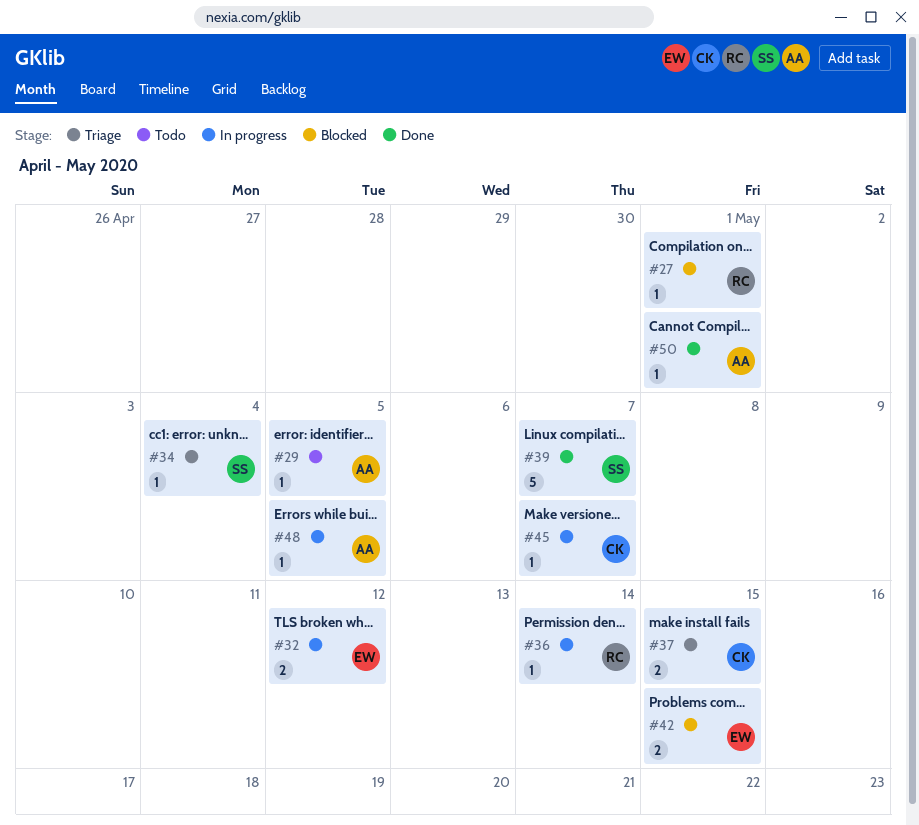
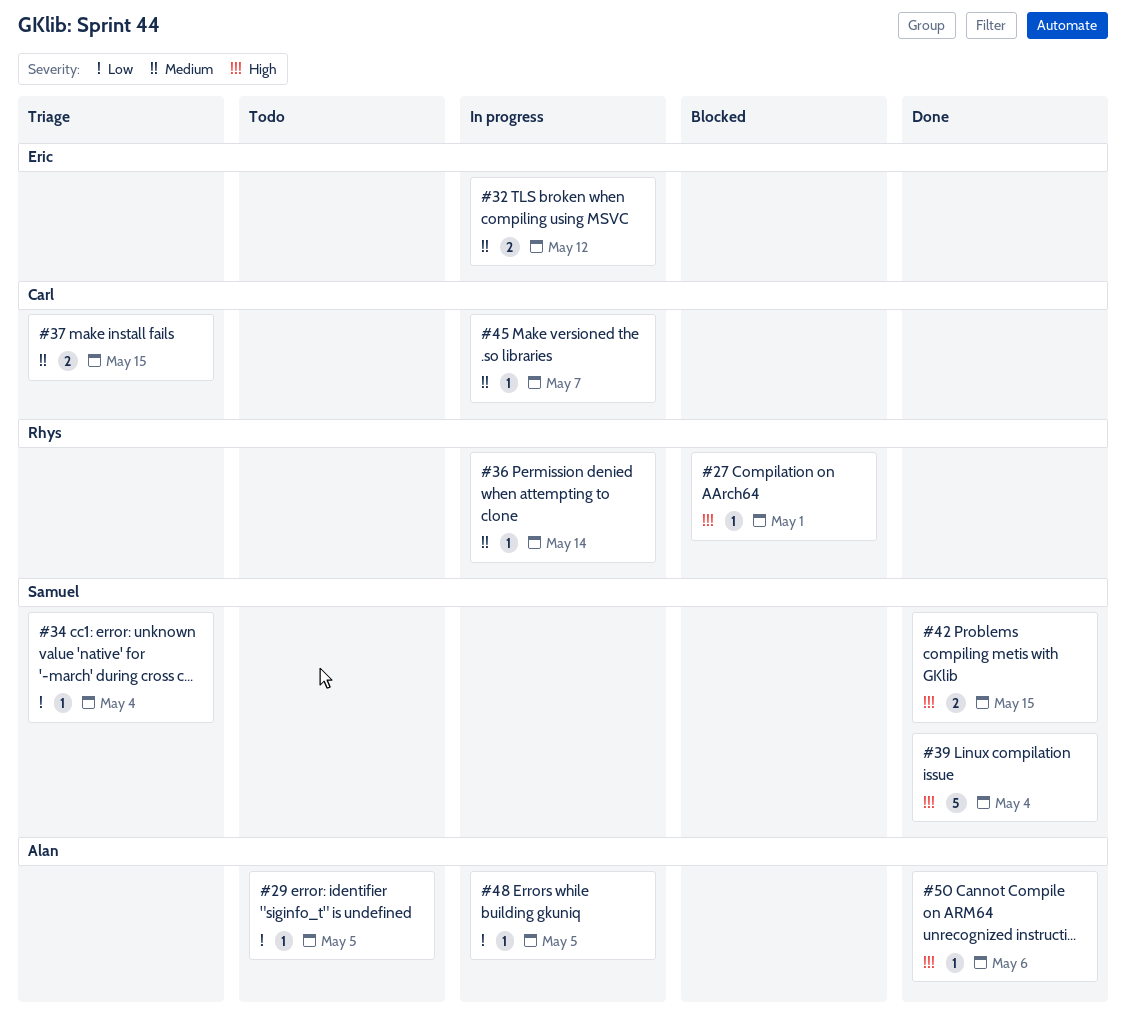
#39, due: May 7 -> May 4
#42, status: Blocked -> Done
#42, owner: Eric -> Samuel
#50, due: May 1 -> May 6

